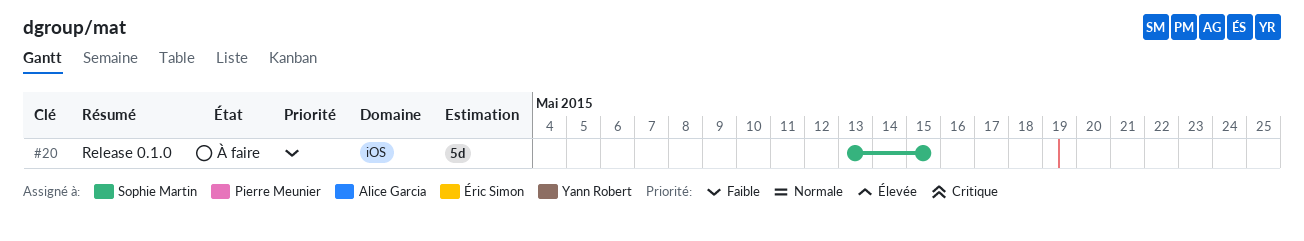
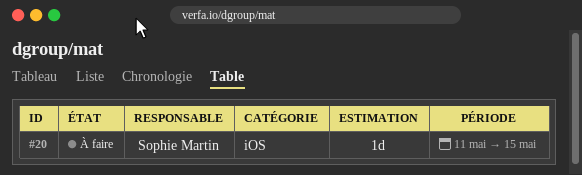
#20, estimate: 5d -> 1d
#20, start: May 13 -> May 11

